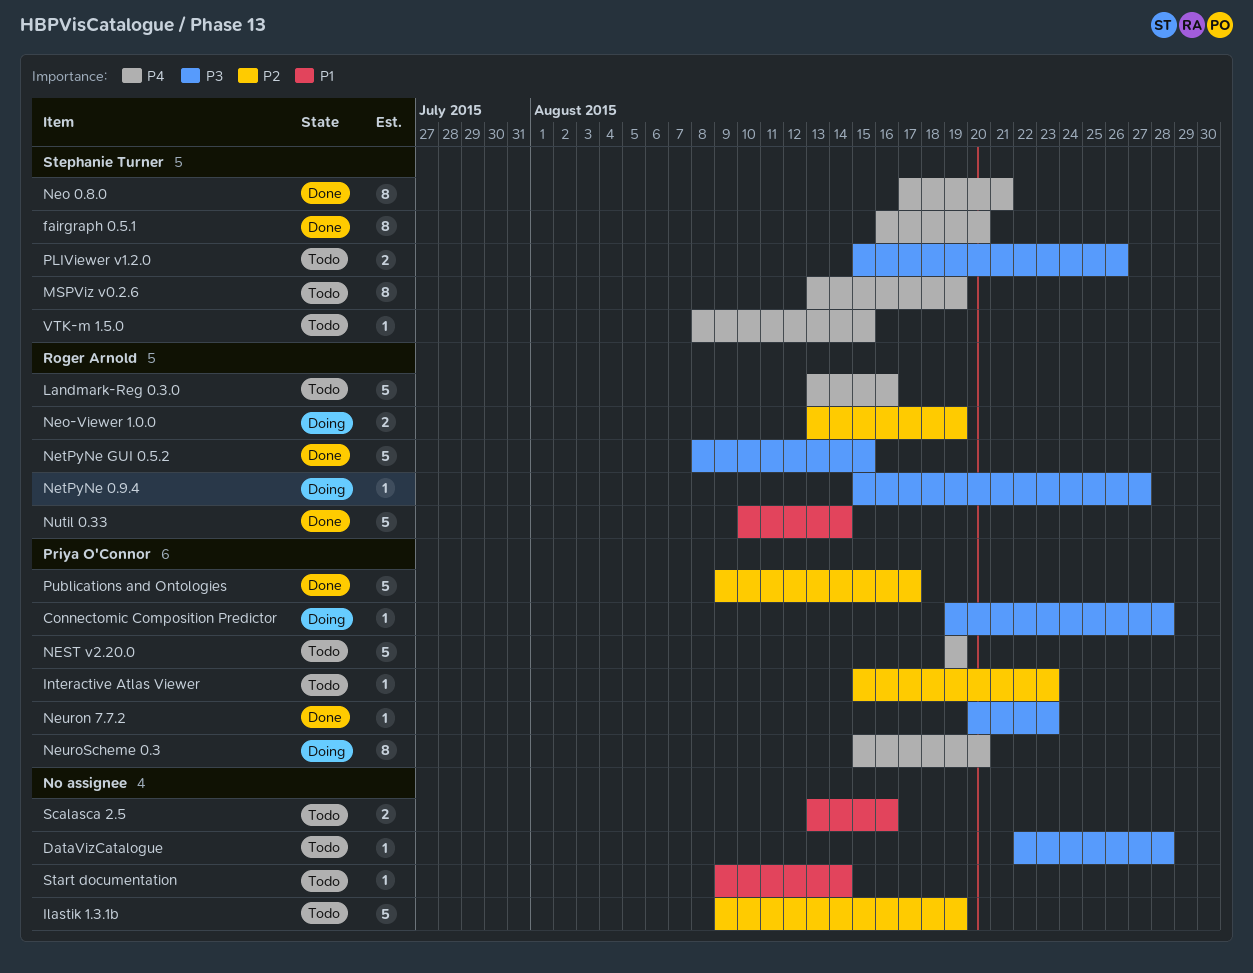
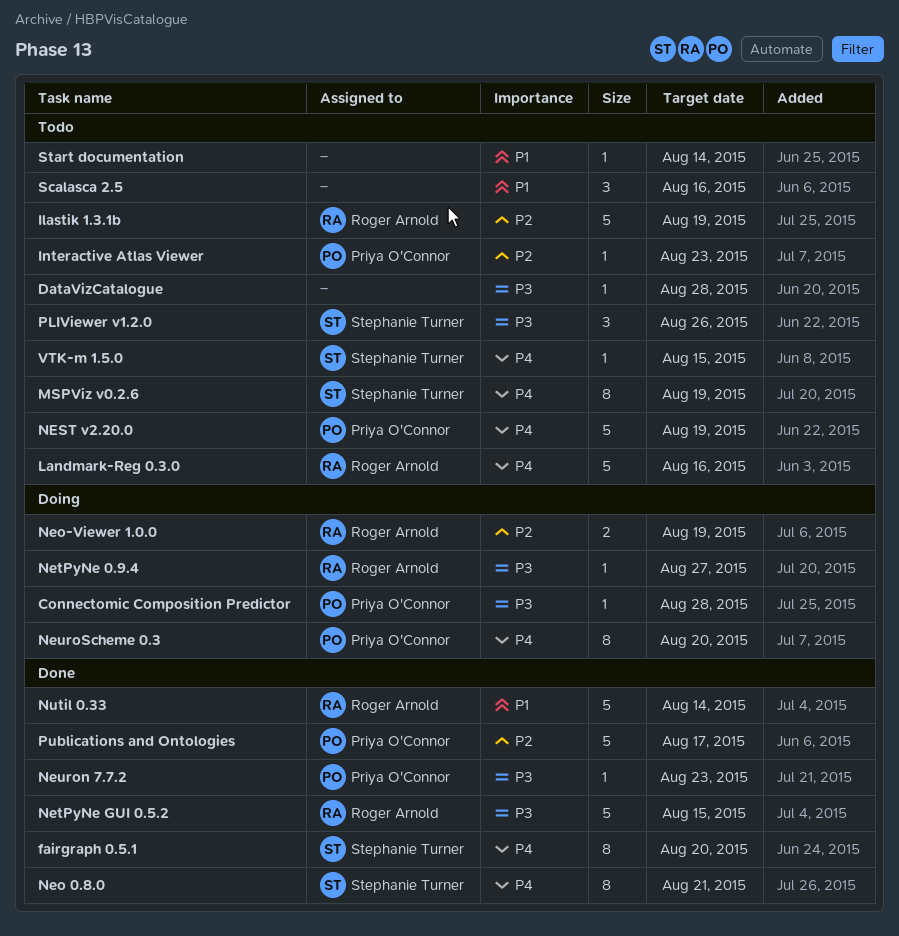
Ilastik 1.3.1b, owner: none -> Roger Arnold
PLIViewer v1.2.0, estimate: 2 -> 3
Scalasca 2.5, estimate: 2 -> 3

